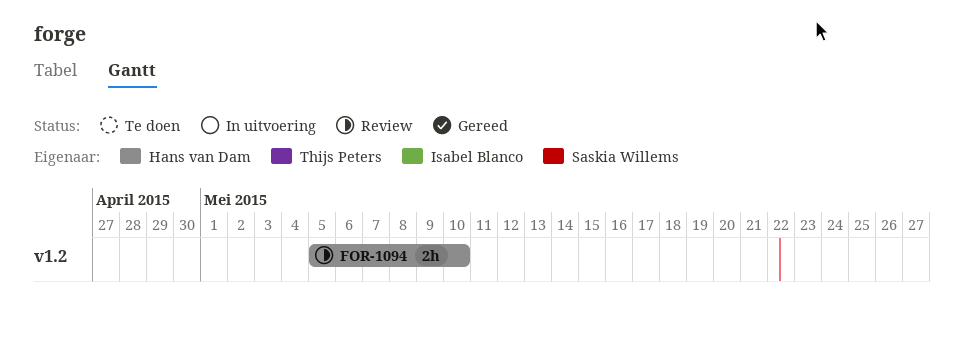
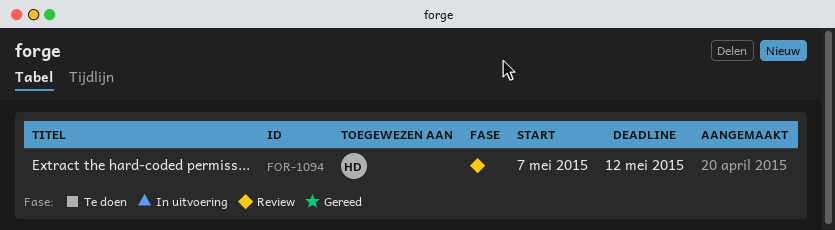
FOR-1094, start: May 5 -> May 7
FOR-1094, due: May 10 -> May 12

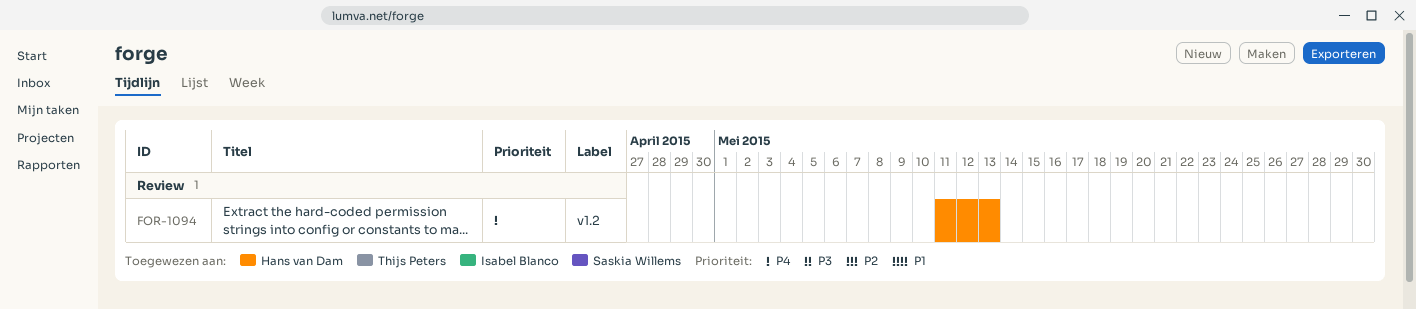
FOR-1094, start: May 7 -> May 11
FOR-1094, due: May 12 -> May 13

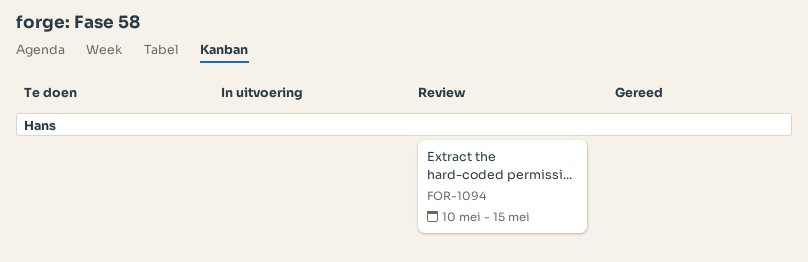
FOR-1094, start: May 11 -> May 10
FOR-1094, due: May 13 -> May 15

